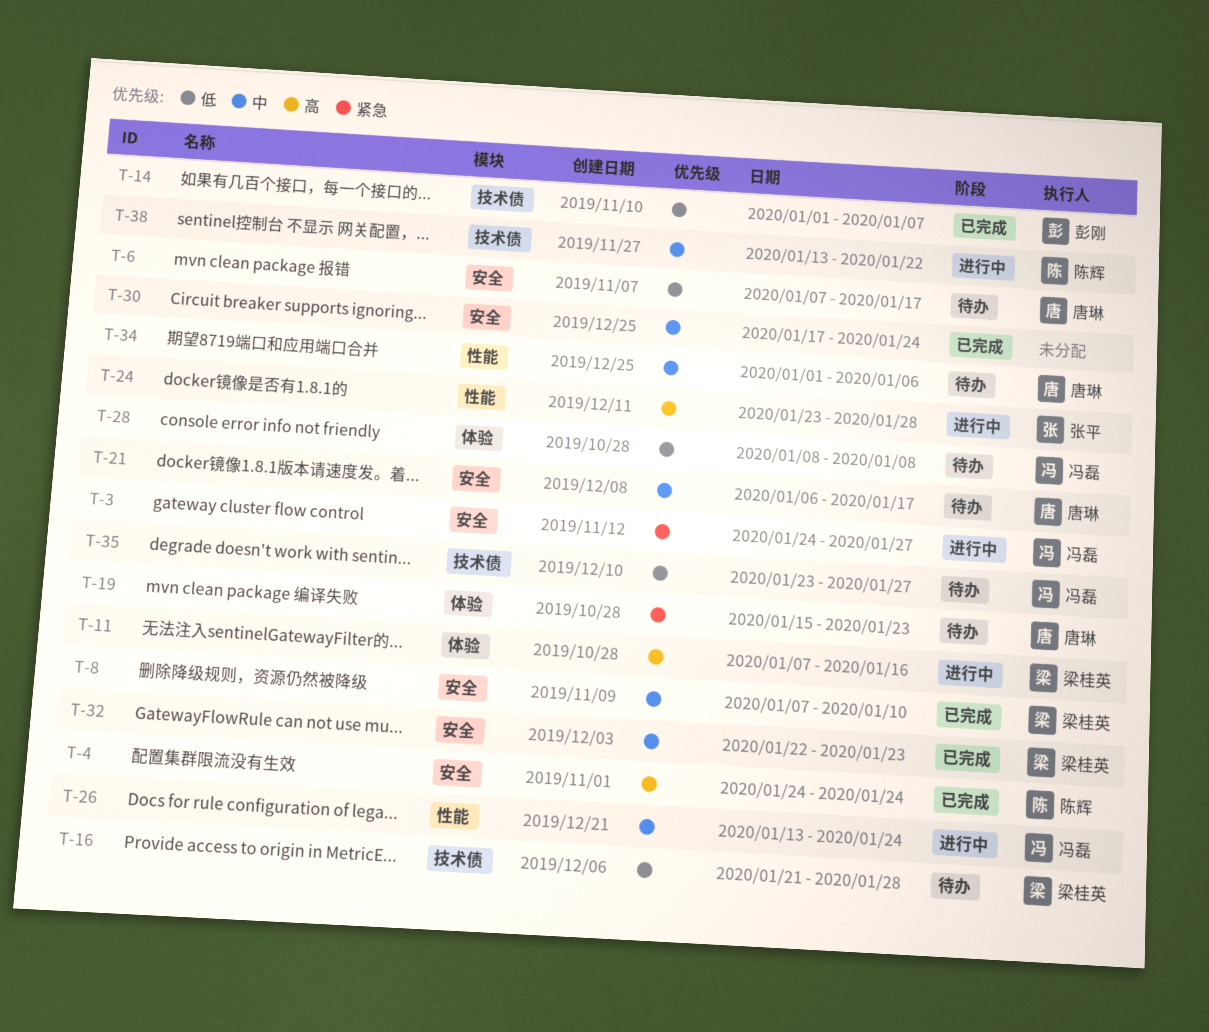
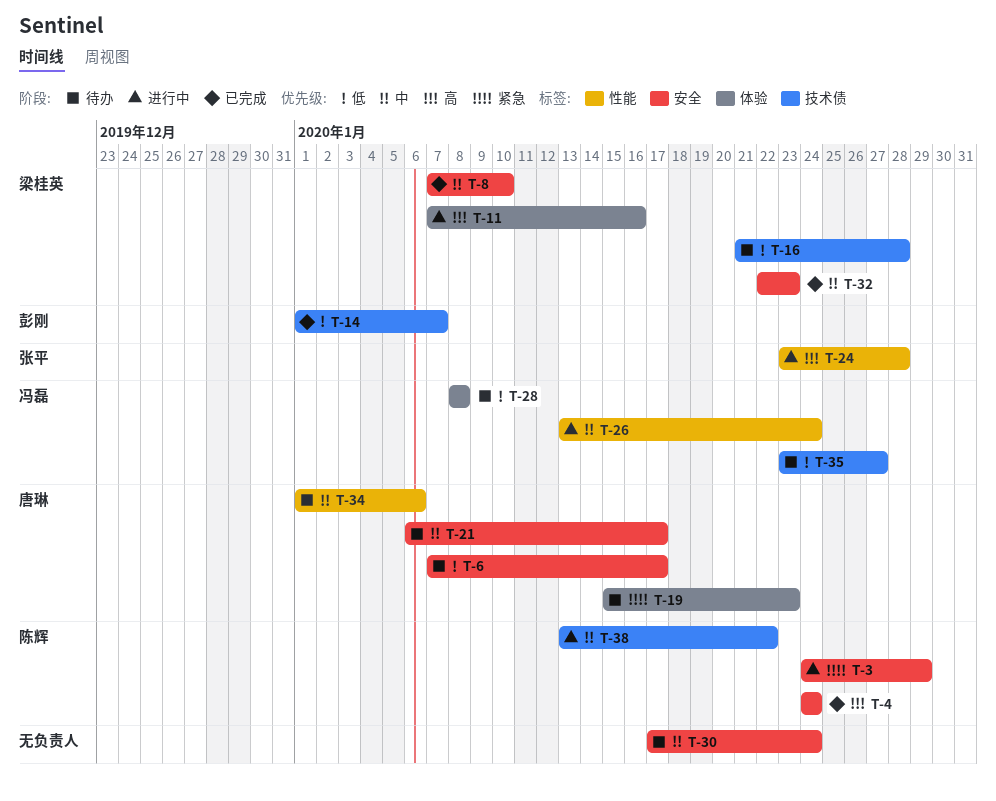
T-3, owner: 冯磊 -> 陈辉
T-3, due: Jan 27 -> Jan 29
T-30, status: 已完成 -> 待办

